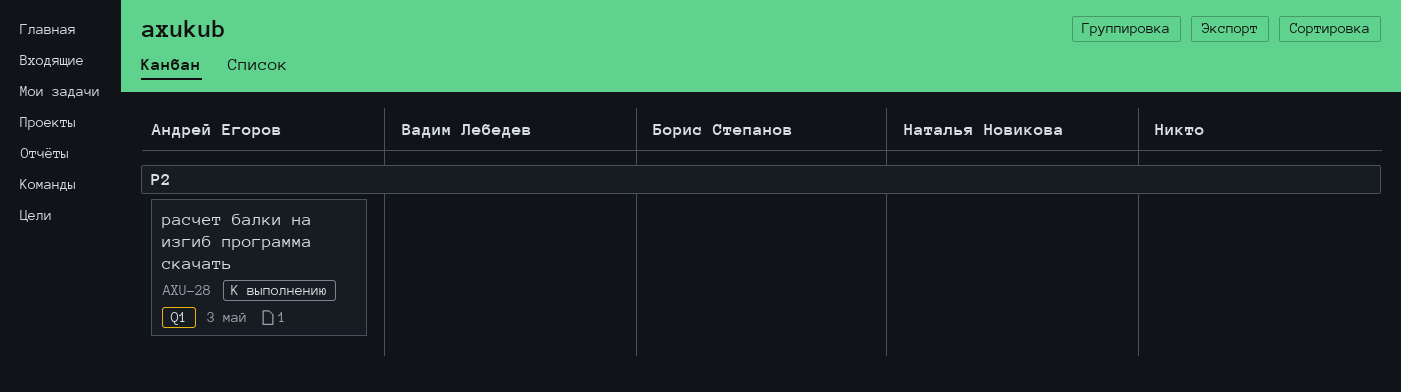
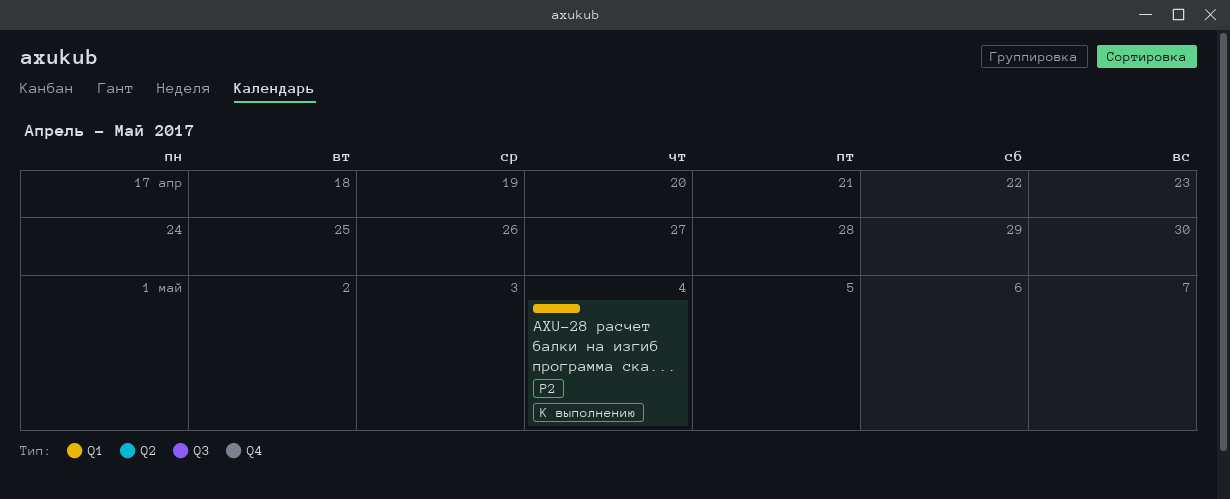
AXU-28, due: May 3 -> May 4

